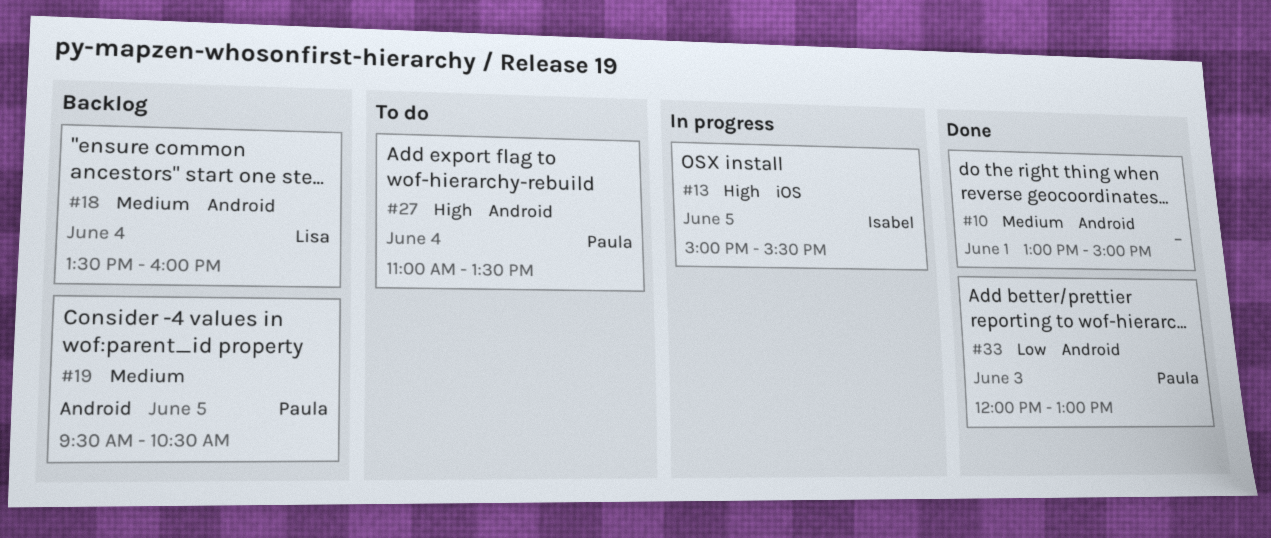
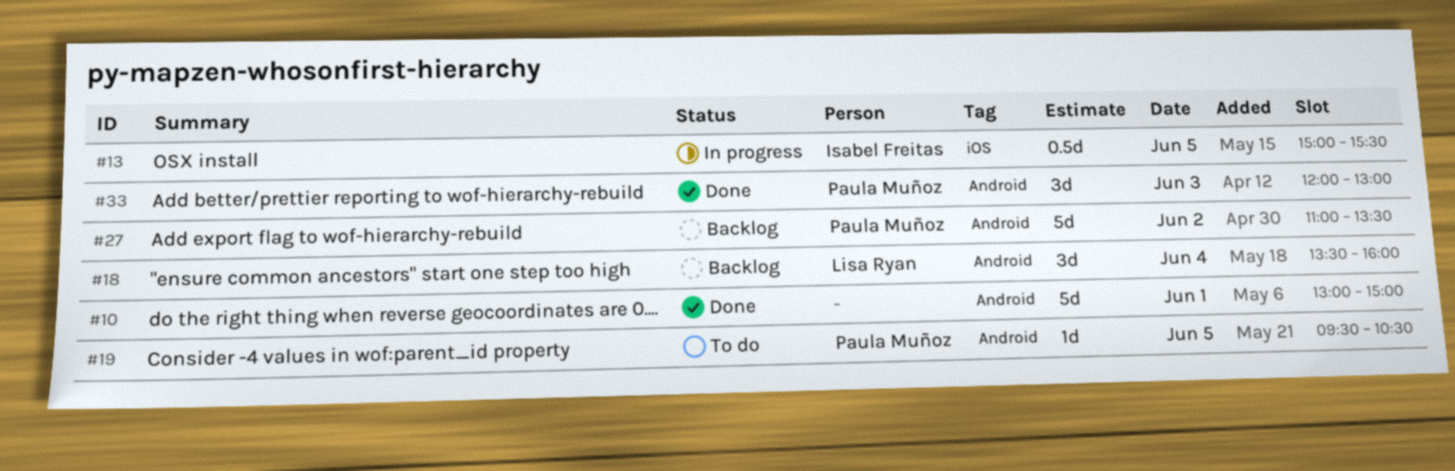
#19, status: Backlog -> To do
#27, status: To do -> Backlog
#27, day: Jun 4 -> Jun 2

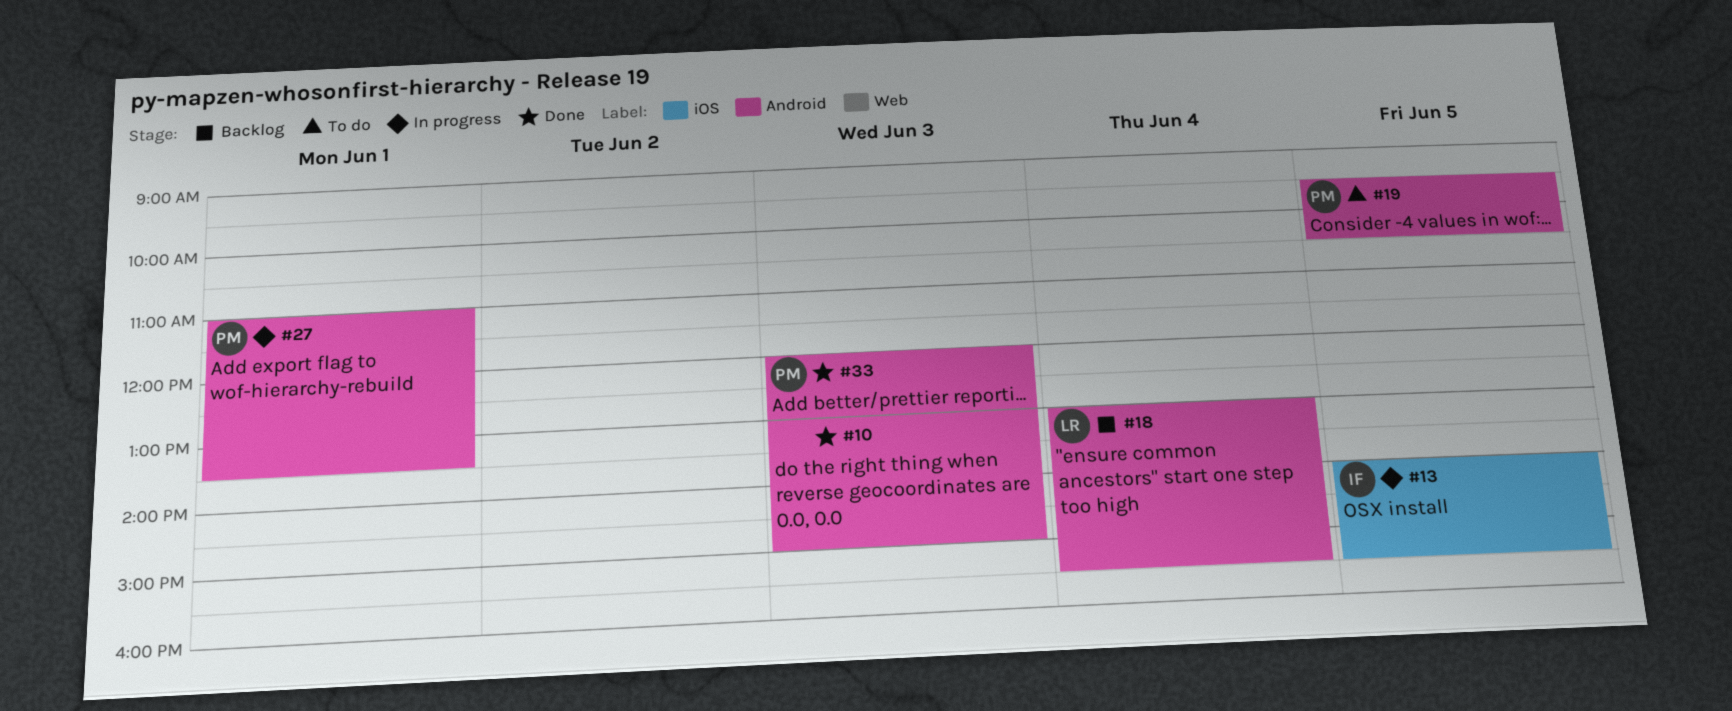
#10, day: Jun 1 -> Jun 3
#13, begins: 15:00 -> 14:00
#18, begins: 13:30 -> 13:00
#18, ends: 16:00 -> 15:30
#27, status: Backlog -> In progress
#27, day: Jun 2 -> Jun 1

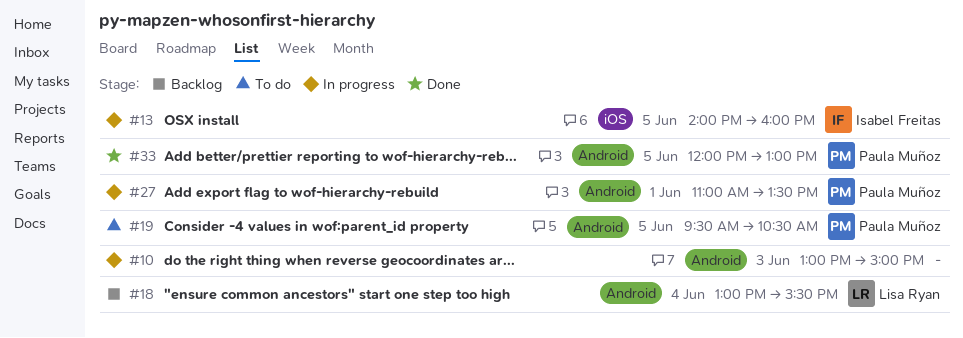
#10, status: Done -> In progress
#13, ends: 15:30 -> 16:00
#33, day: Jun 3 -> Jun 5

